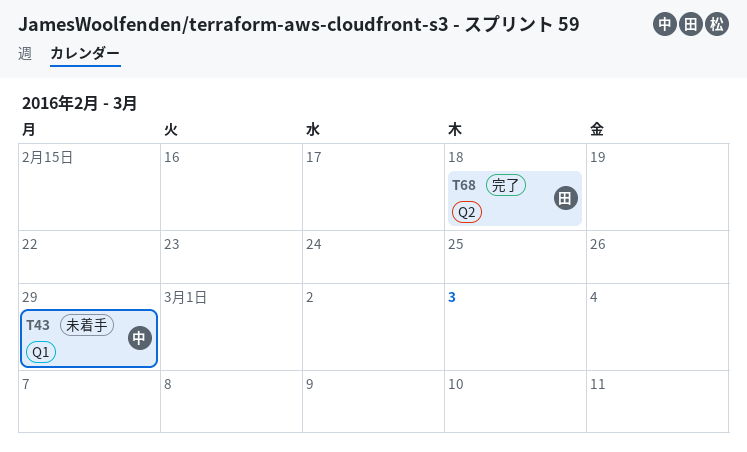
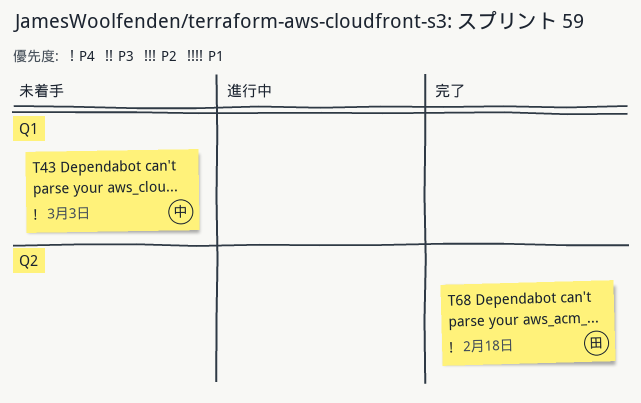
T43, due: Feb 29 -> Mar 3

